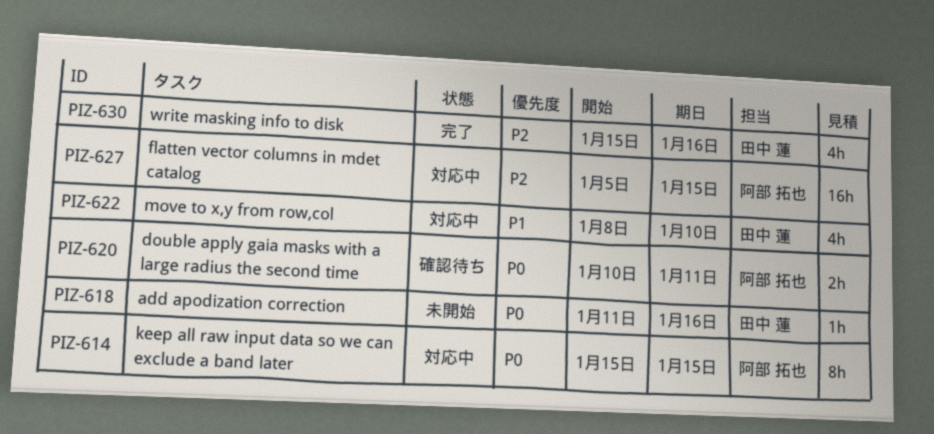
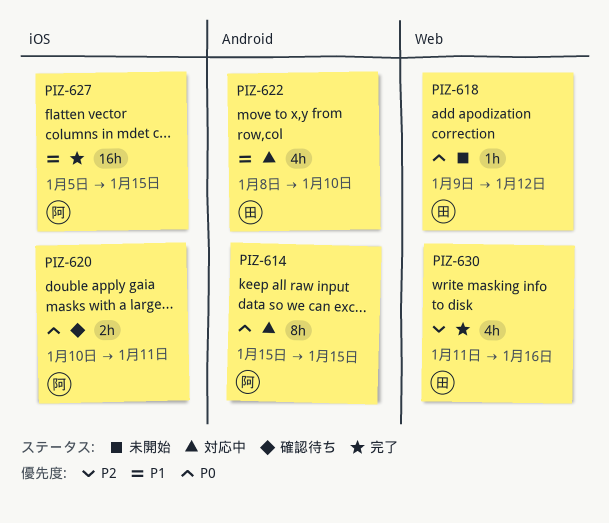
PIZ-618, start: Jan 11 -> Jan 9
PIZ-618, due: Jan 16 -> Jan 12
PIZ-627, status: 対応中 -> 完了
PIZ-627, priority: P2 -> P1
PIZ-630, start: Jan 15 -> Jan 11

